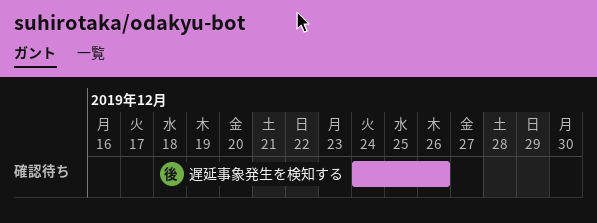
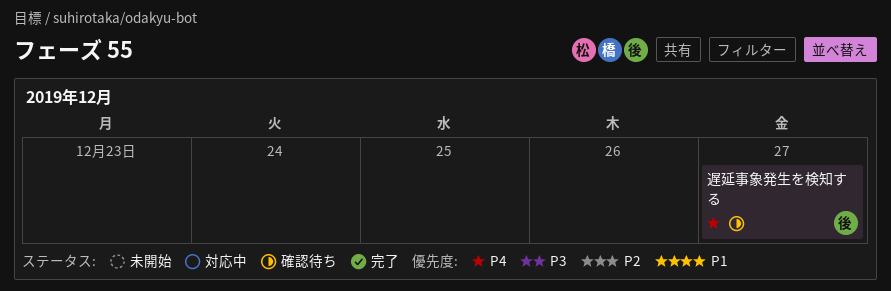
遅延事象発生を検知する, due: Dec 26 -> Dec 27

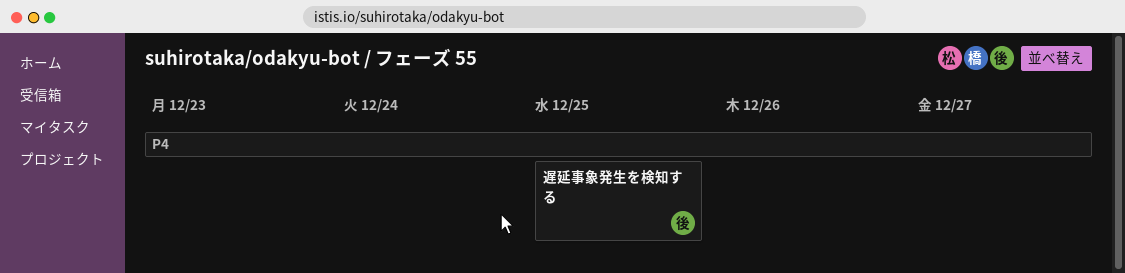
遅延事象発生を検知する, due: Dec 27 -> Dec 25

